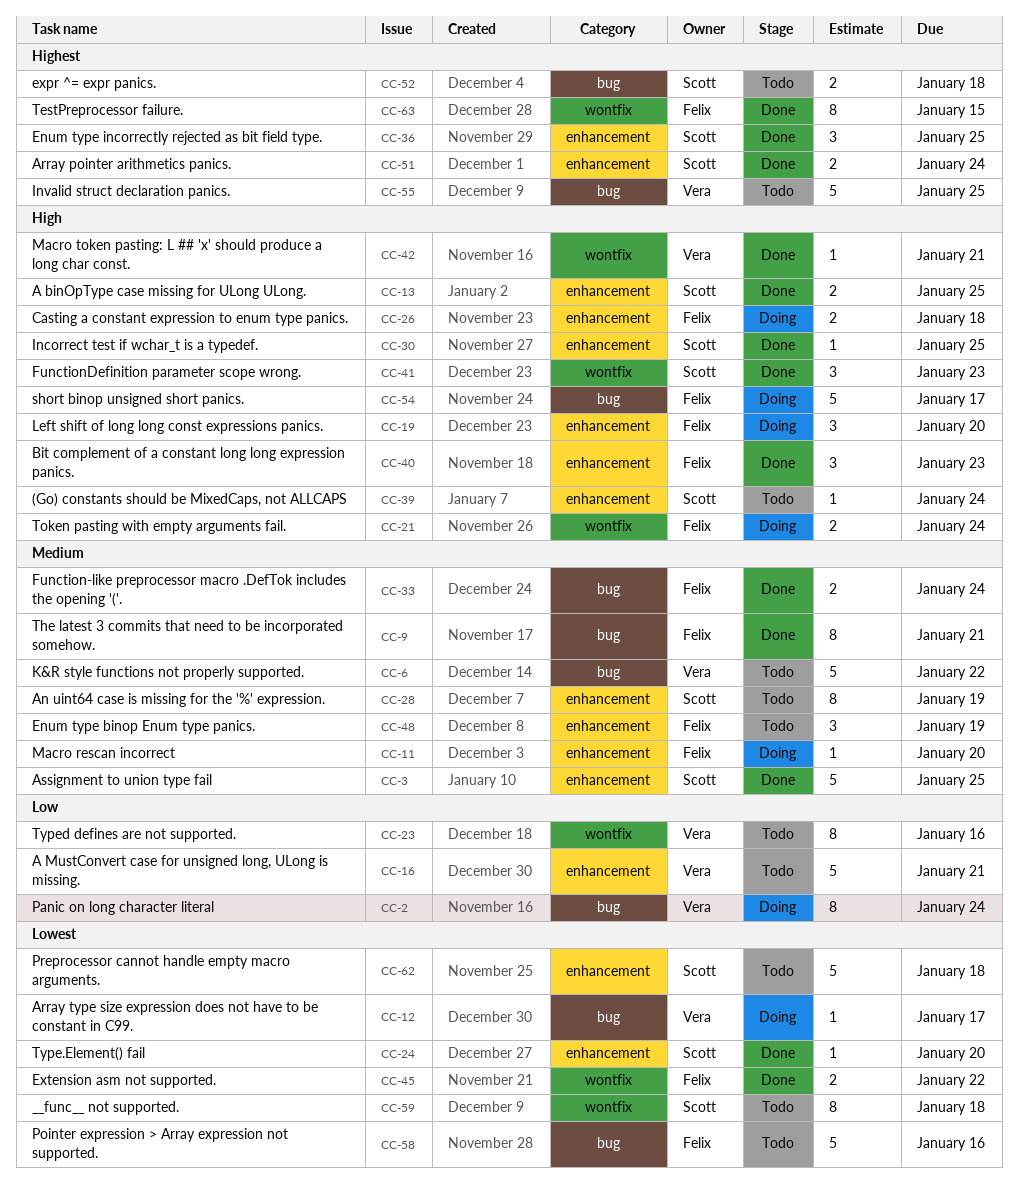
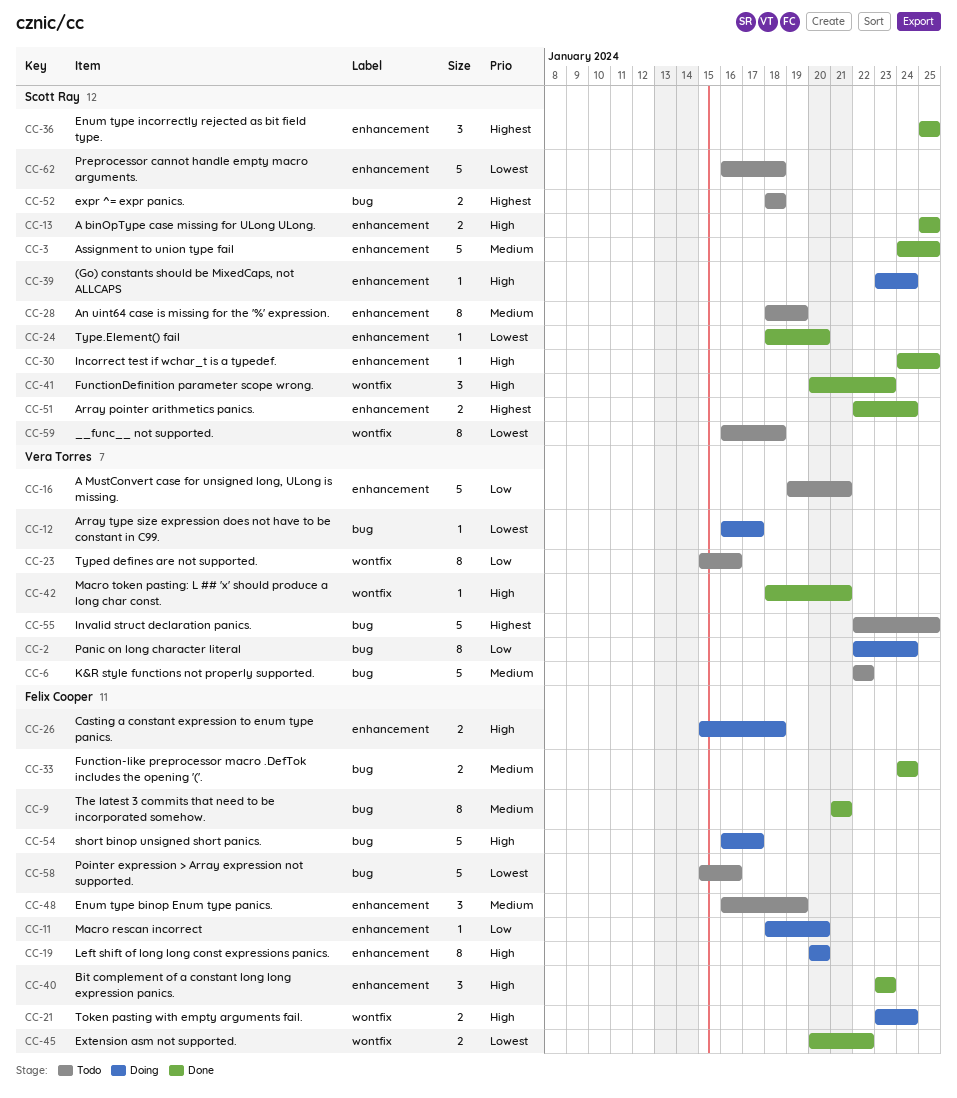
CC-11, priority: Medium -> Low
CC-19, estimate: 3 -> 8
CC-39, status: Todo -> Doing
CC-63: present -> none

